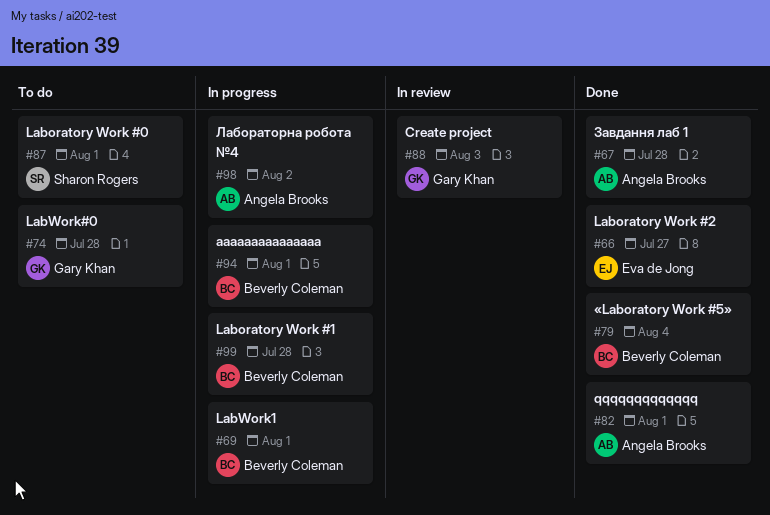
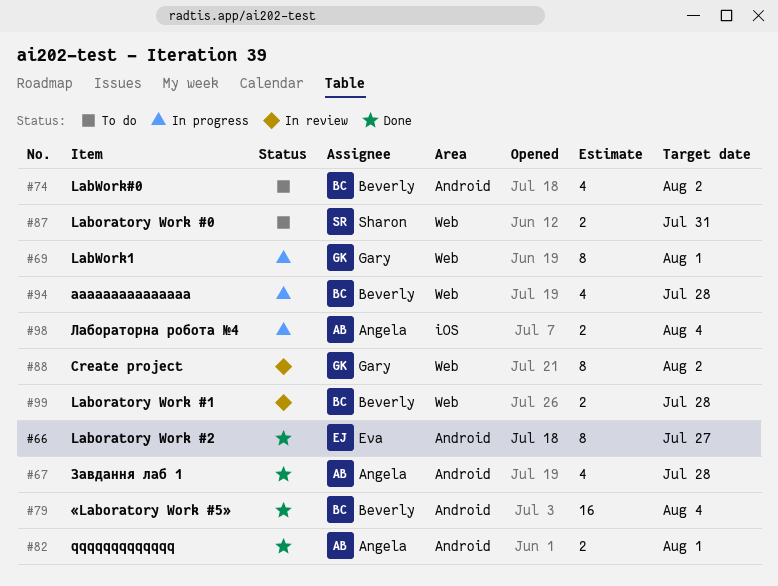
#69, owner: Beverly Coleman -> Gary Khan
#74, owner: Gary Khan -> Beverly Coleman
#74, due: Jul 28 -> Aug 2
#87, due: Aug 1 -> Jul 31
#88, due: Aug 3 -> Aug 2
#94, due: Aug 1 -> Jul 28
#98, due: Aug 2 -> Aug 4
#99, status: In progress -> In review

